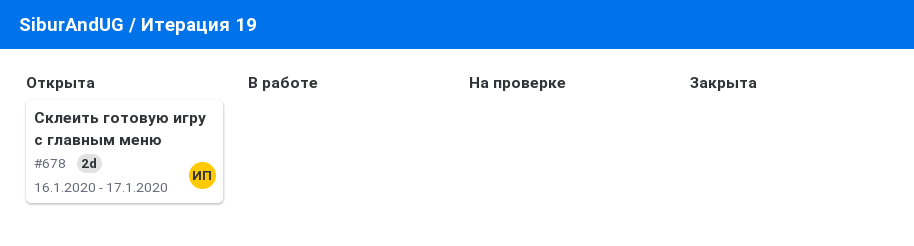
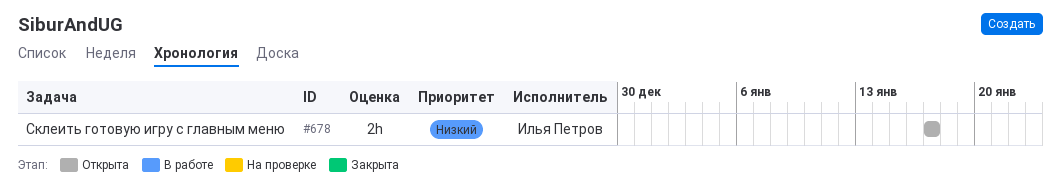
#678, estimate: 2d -> 2h
#678, start: Jan 16 -> Jan 17

